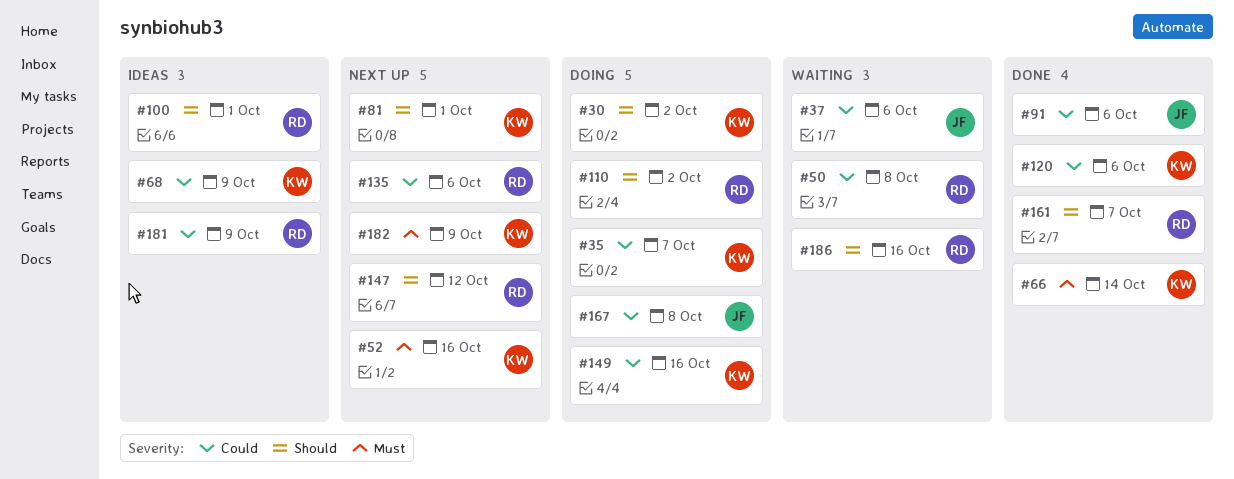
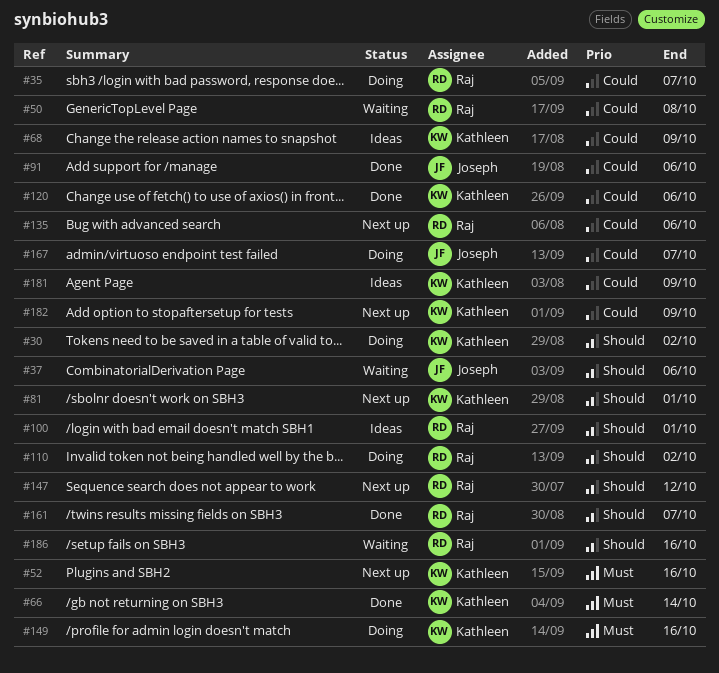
#35, owner: Kathleen -> Raj
#37, priority: Could -> Should
#149, priority: Could -> Must
#167, due: Oct 8 -> Oct 7
#181, owner: Raj -> Kathleen
#182, priority: Must -> Could

